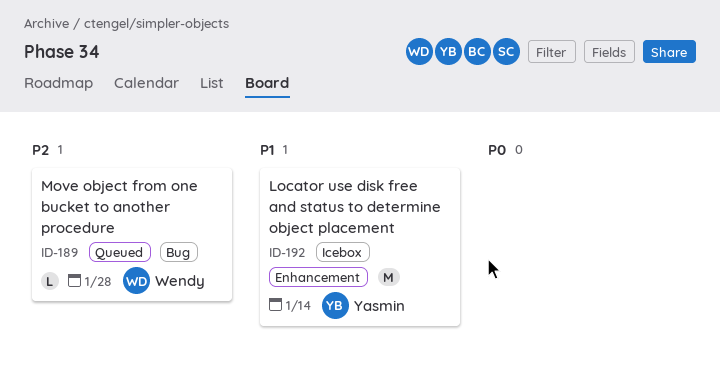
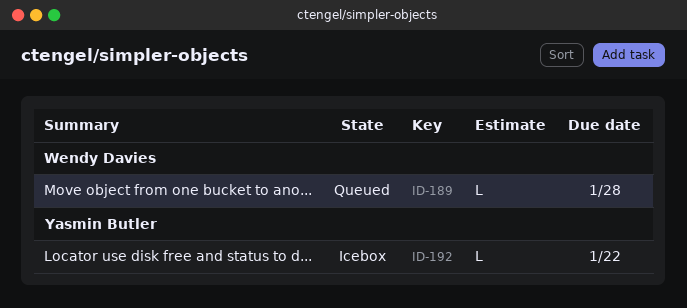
ID-192, estimate: M -> L
ID-192, due: Jan 14 -> Jan 22

